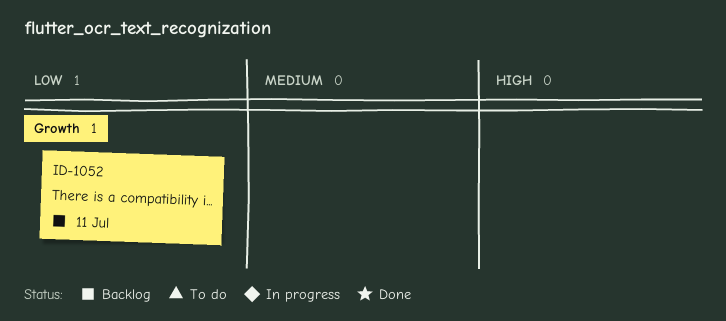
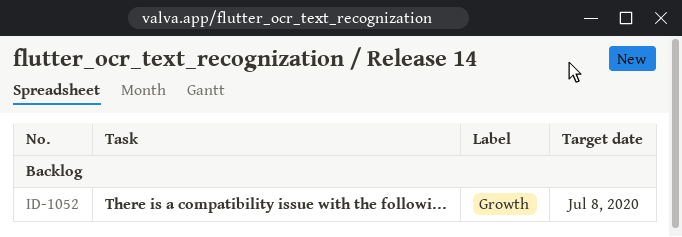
ID-1052, due: Jul 11 -> Jul 8

